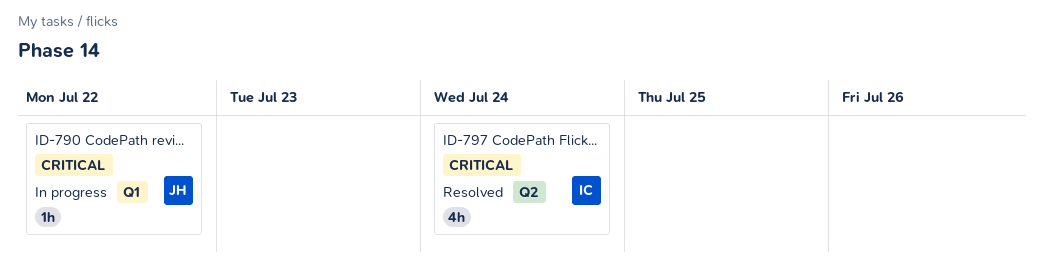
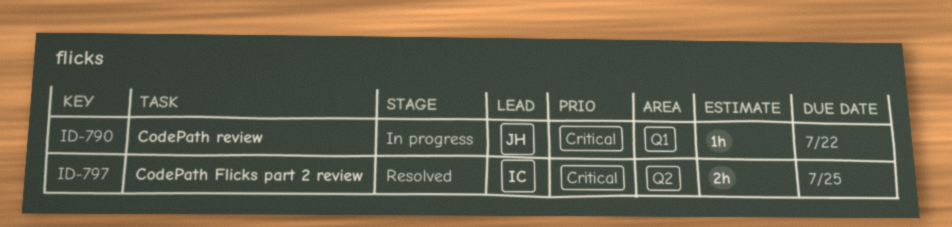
ID-797, estimate: 4h -> 2h
ID-797, due: Jul 24 -> Jul 25

